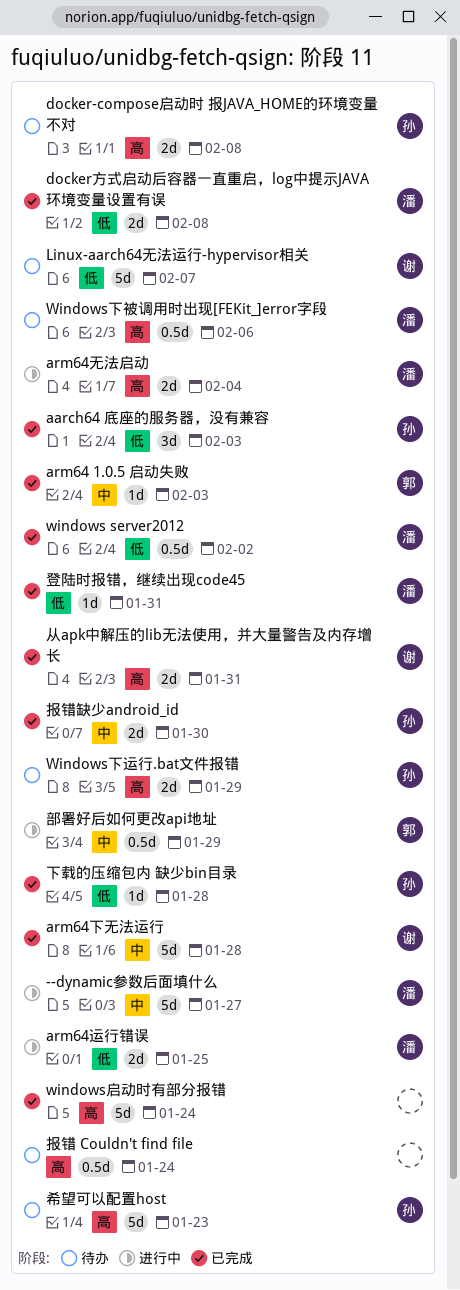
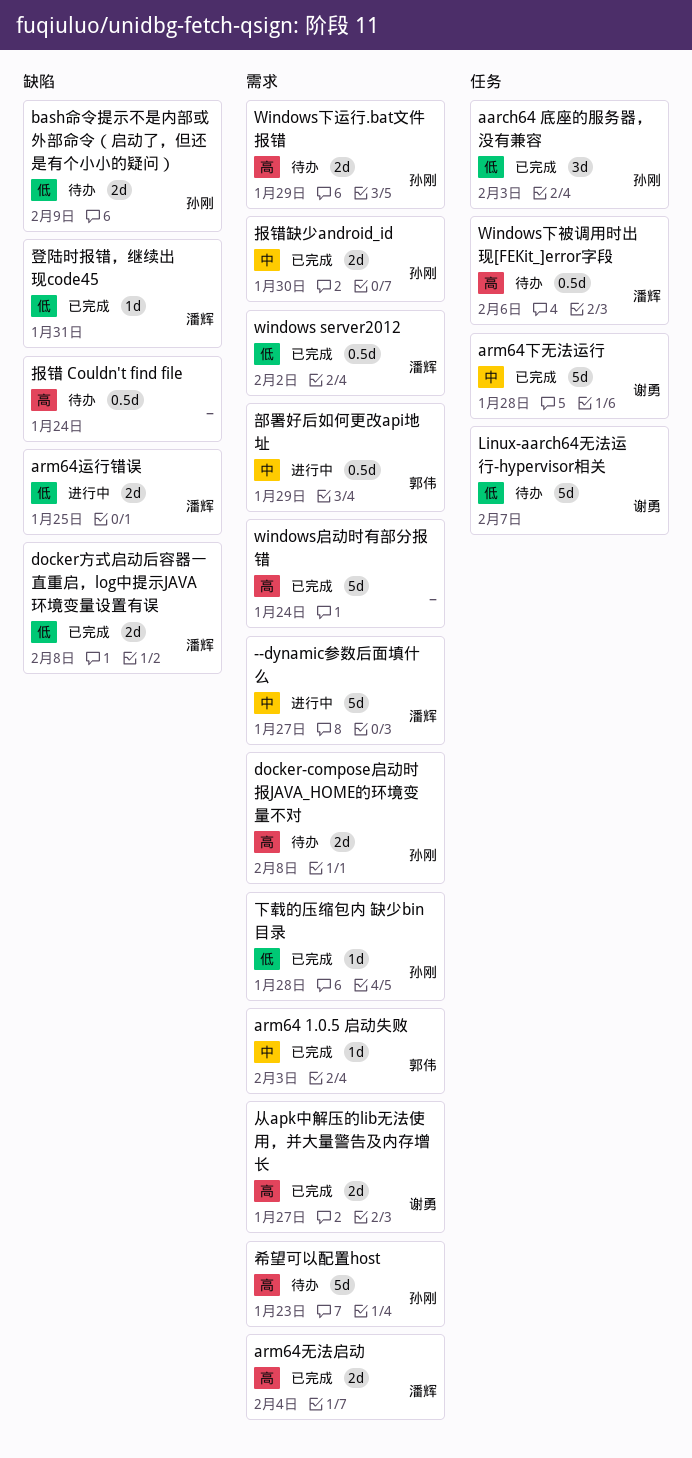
arm64无法启动, status: 进行中 -> 已完成
bash命令提示不是内部或外部命令（启动了，但还是有个小小的疑问）: none -> present
从apk中解压的lib无法使用，并大量警告及内存增长, due: Jan 31 -> Jan 27

